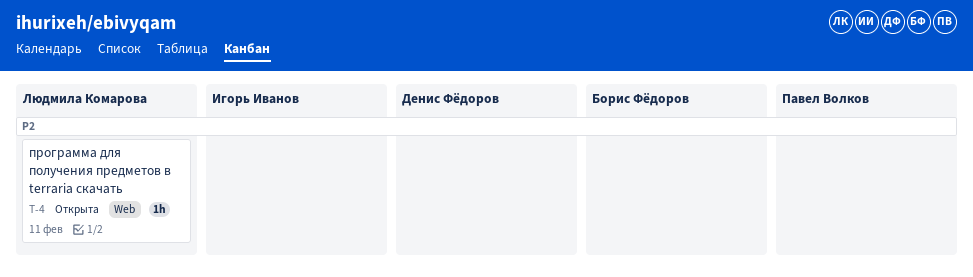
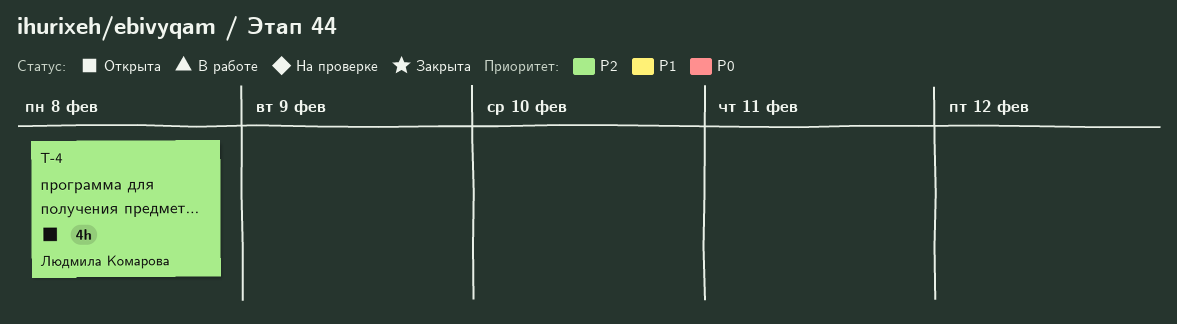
T-4, estimate: 1h -> 4h
T-4, due: Feb 11 -> Feb 8

